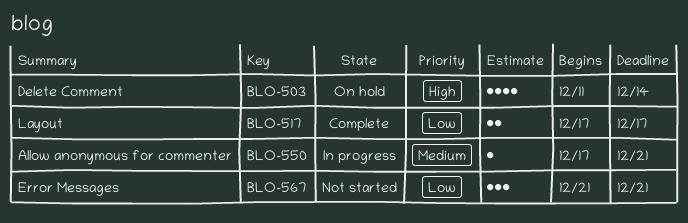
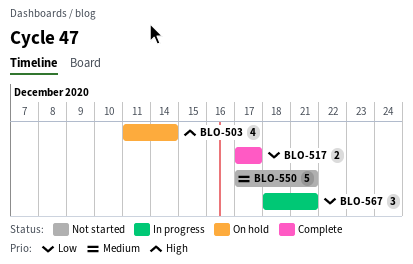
BLO-550, status: In progress -> Not started
BLO-550, estimate: 1 -> 5
BLO-567, status: Not started -> In progress
BLO-567, start: Dec 21 -> Dec 18

